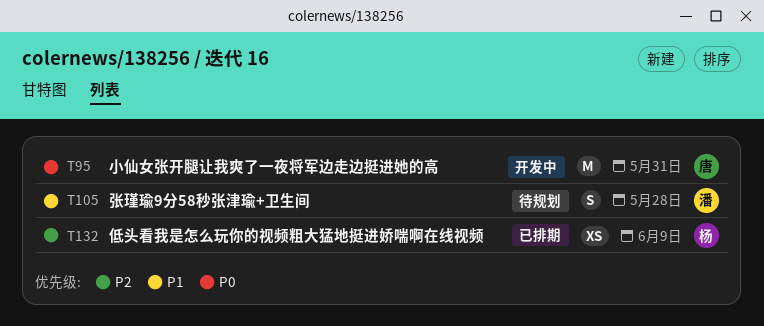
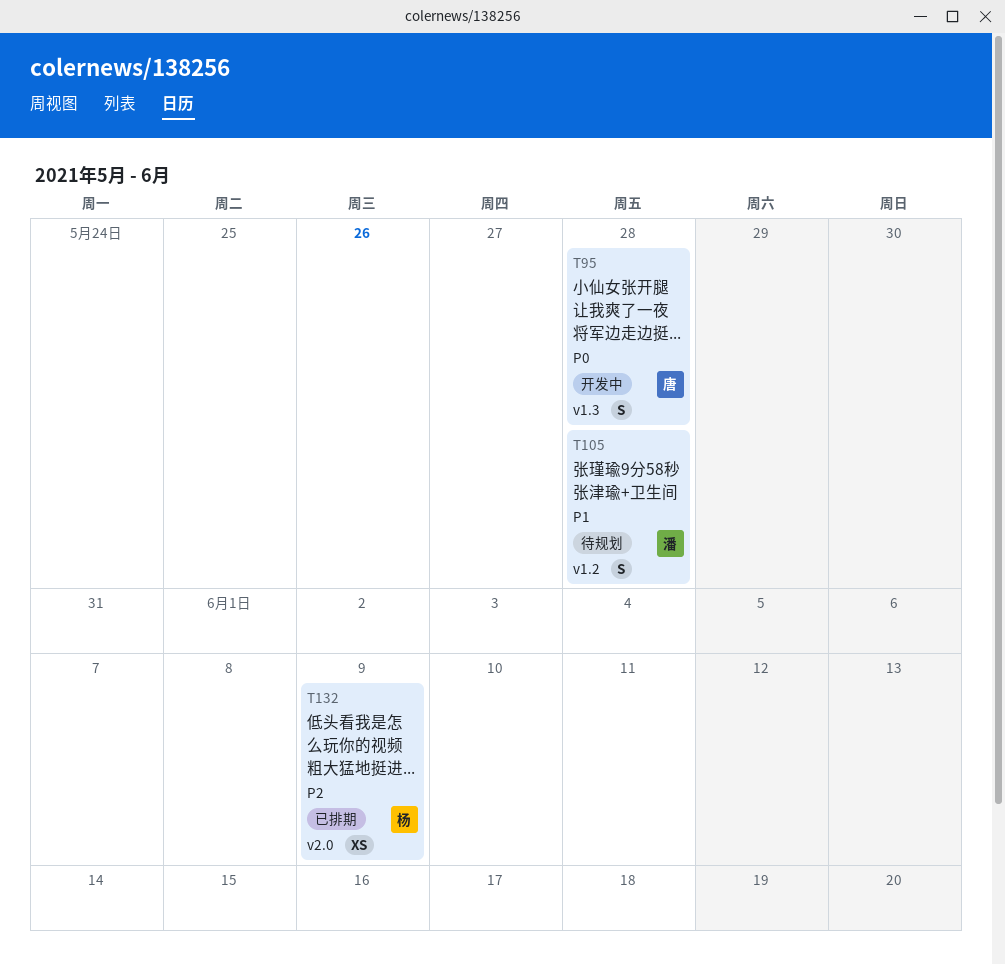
T95, estimate: M -> S
T95, due: May 31 -> May 28

